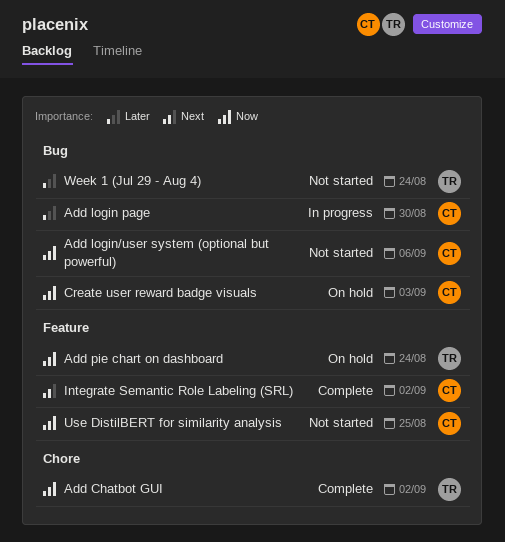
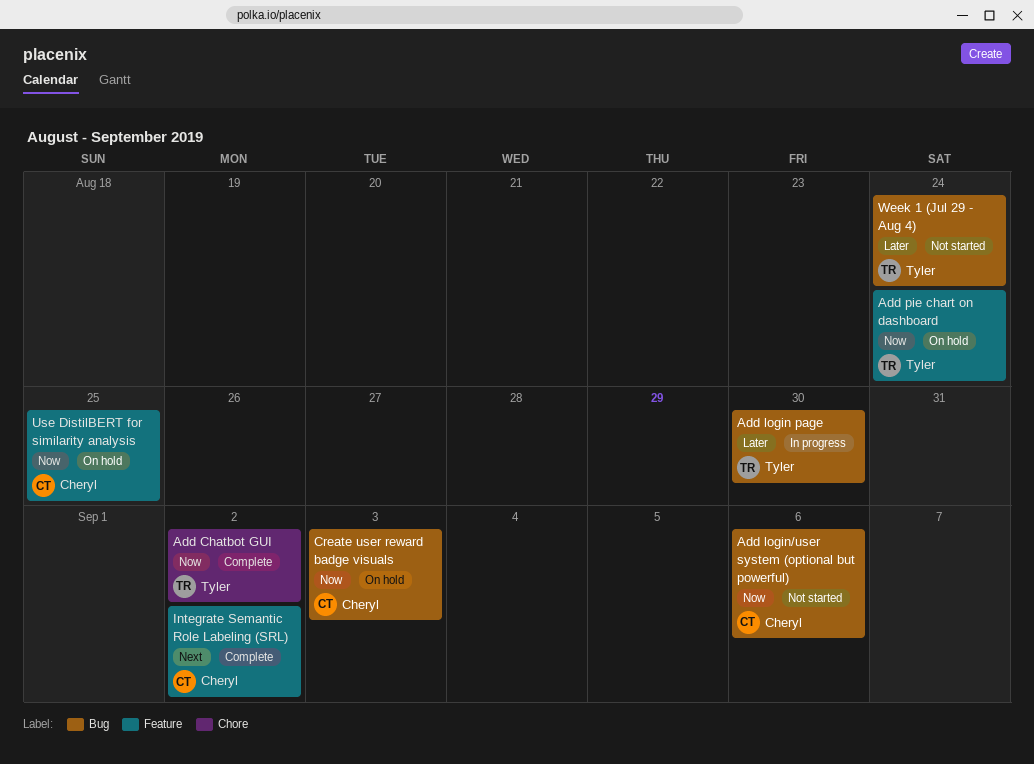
Add login page, owner: Cheryl -> Tyler
Use DistilBERT for similarity analysis, status: Not started -> On hold

